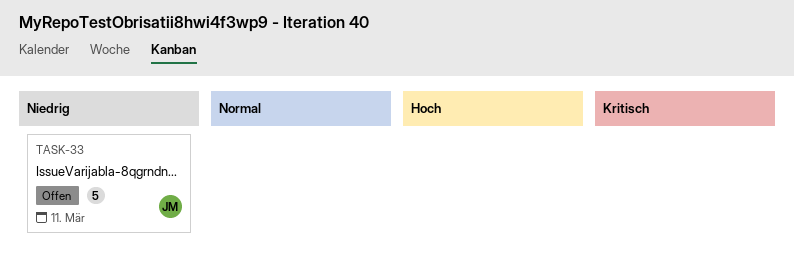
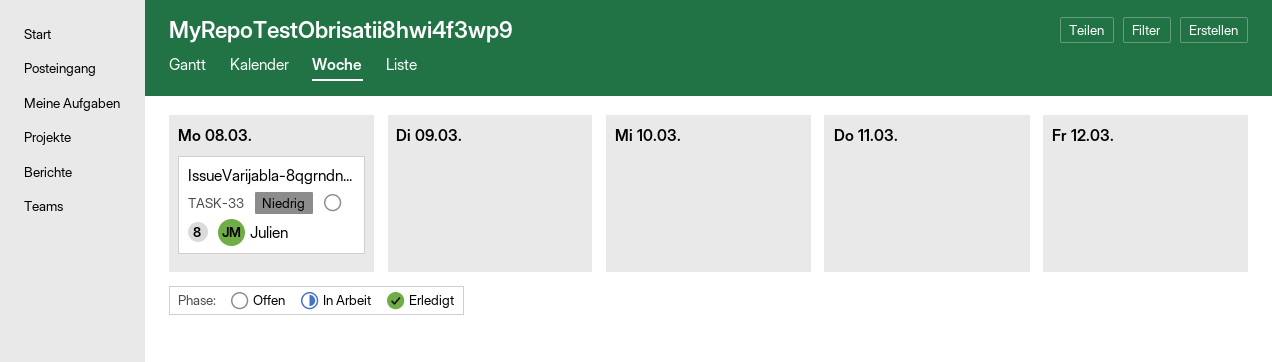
TASK-33, estimate: 5 -> 8
TASK-33, due: Mar 11 -> Mar 8

